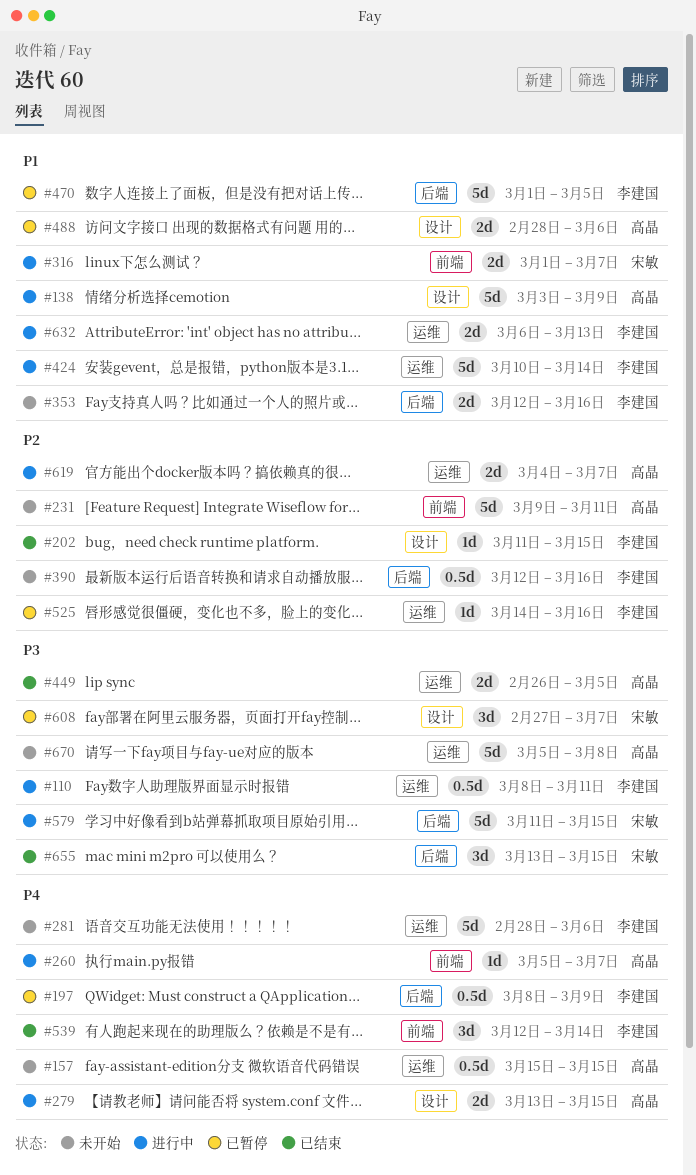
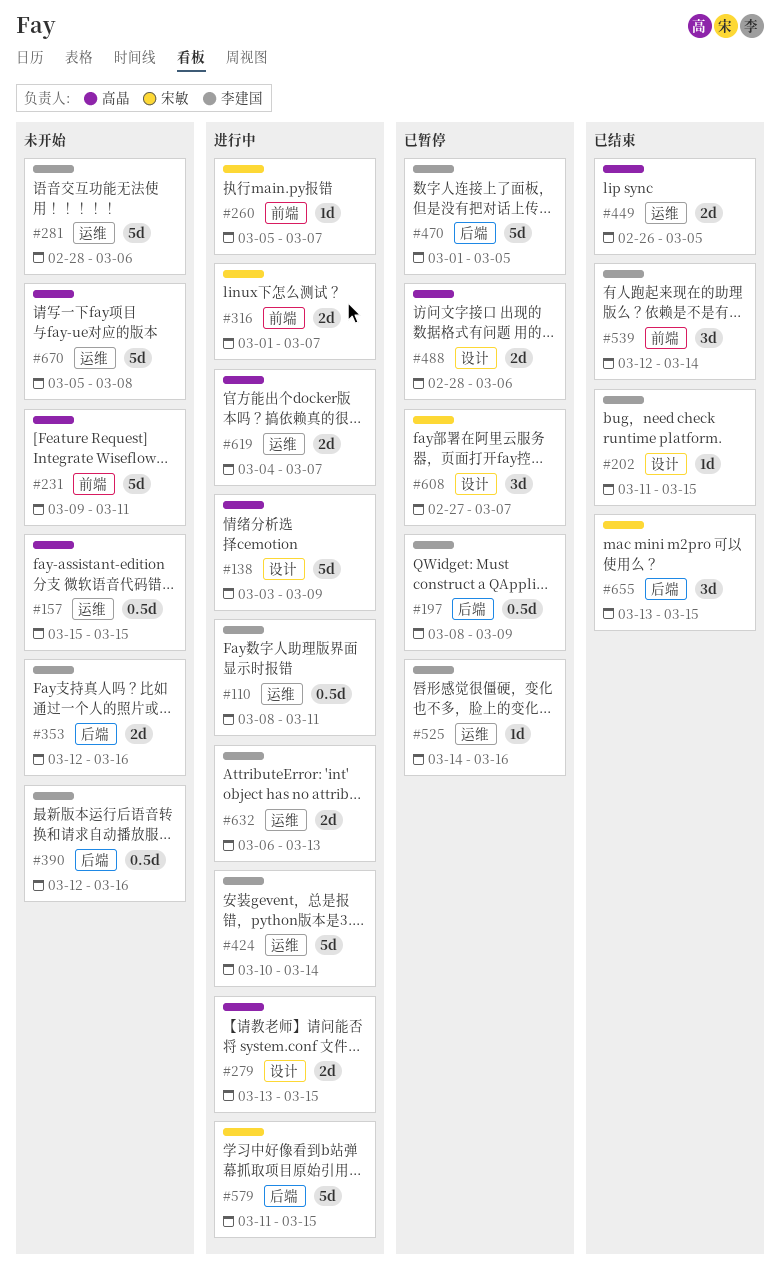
#260, owner: 高晶 -> 宋敏

